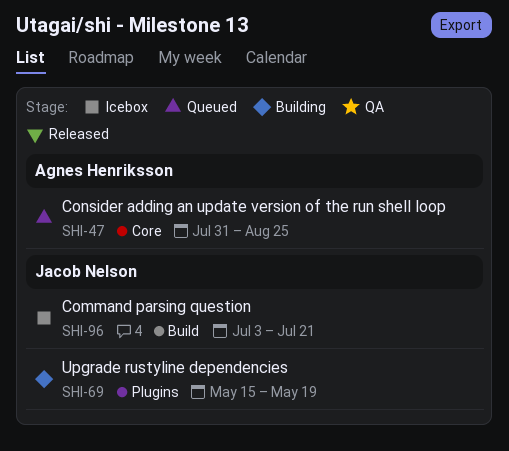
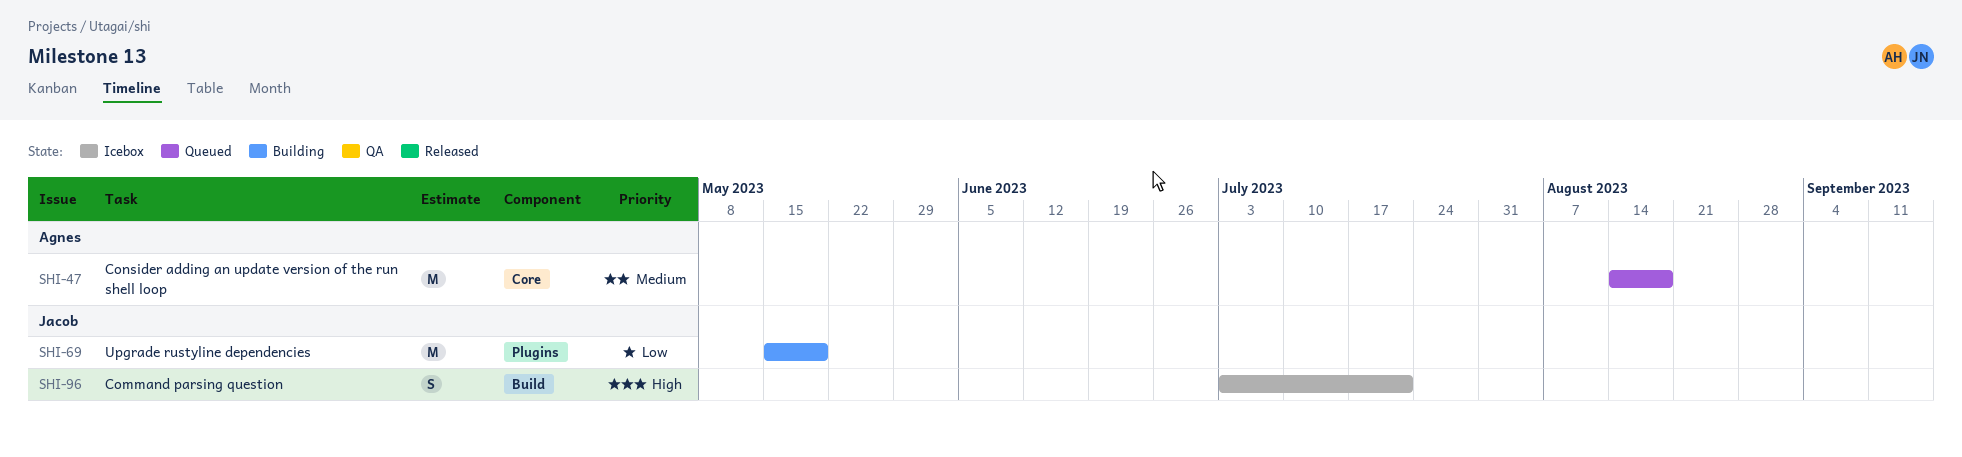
SHI-47, start: Jul 31 -> Aug 14
SHI-47, due: Aug 25 -> Aug 18

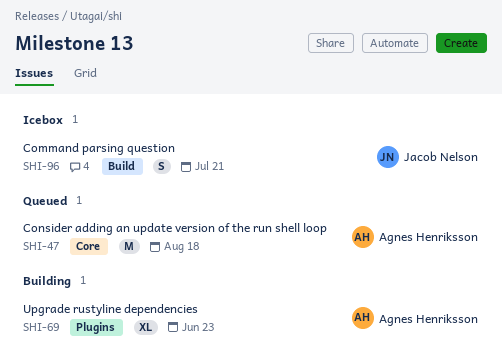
SHI-69, owner: Jacob Nelson -> Agnes Henriksson
SHI-69, estimate: M -> XL
SHI-69, due: May 19 -> Jun 23

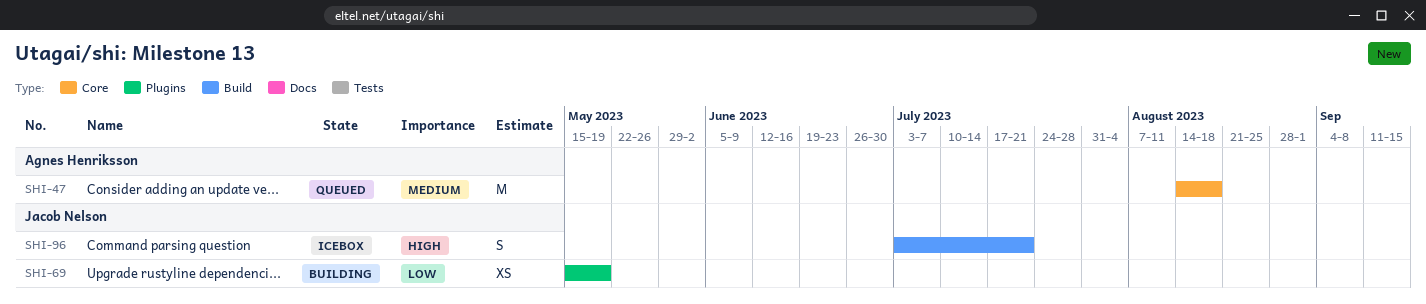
SHI-69, owner: Agnes Henriksson -> Jacob Nelson
SHI-69, estimate: XL -> XS
SHI-69, due: Jun 23 -> May 19

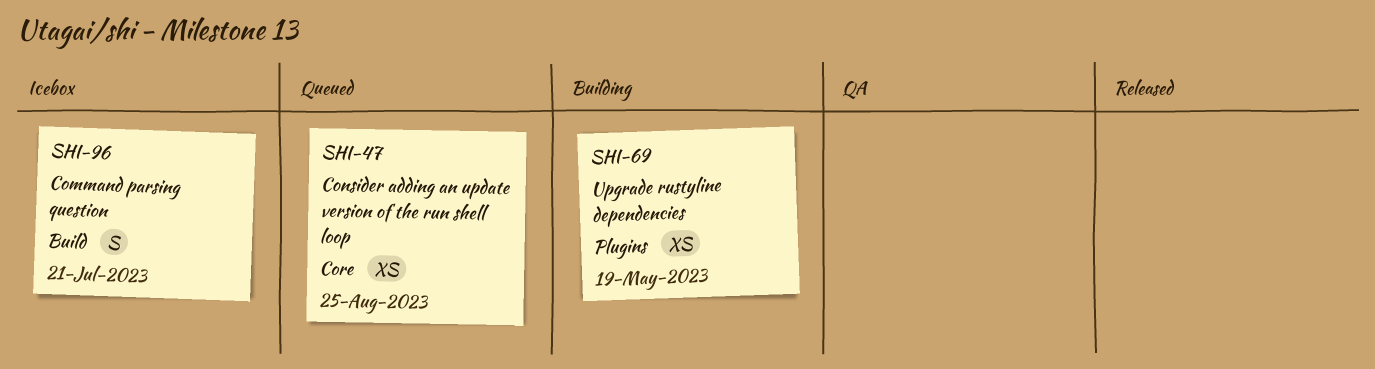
SHI-47, estimate: M -> XS
SHI-47, due: Aug 18 -> Aug 25

